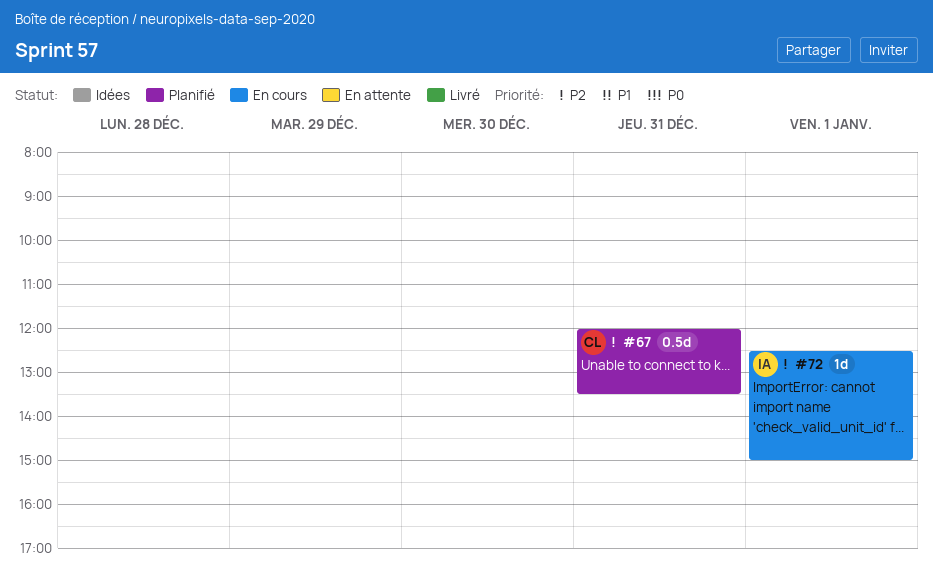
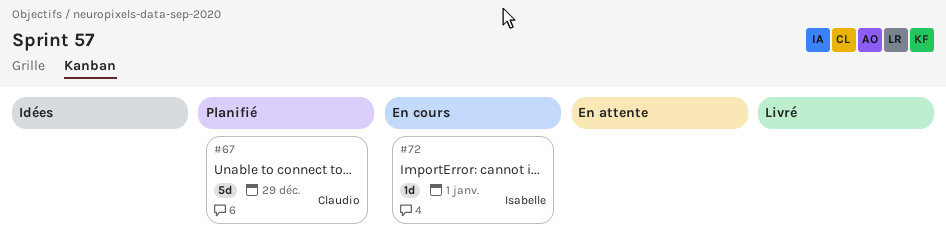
#67, estimate: 0.5d -> 5d
#67, day: Dec 31 -> Dec 29

